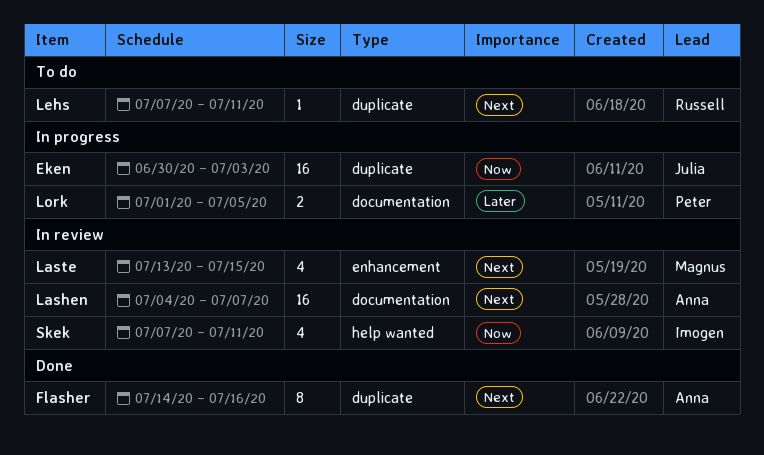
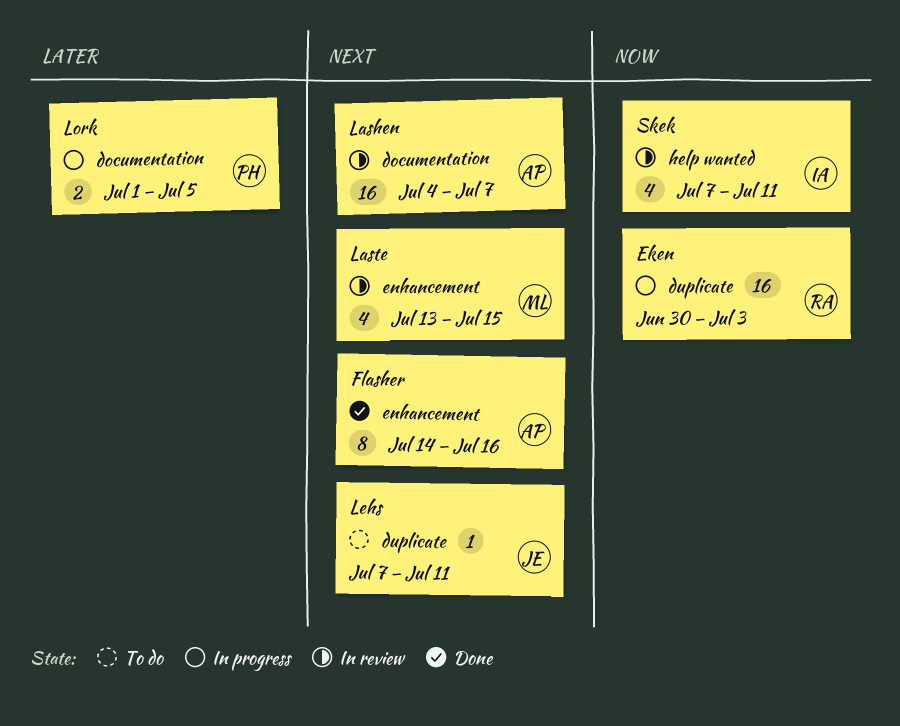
Eken, owner: Julia -> Russell
Flasher, label: duplicate -> enhancement
Lehs, owner: Russell -> Julia

